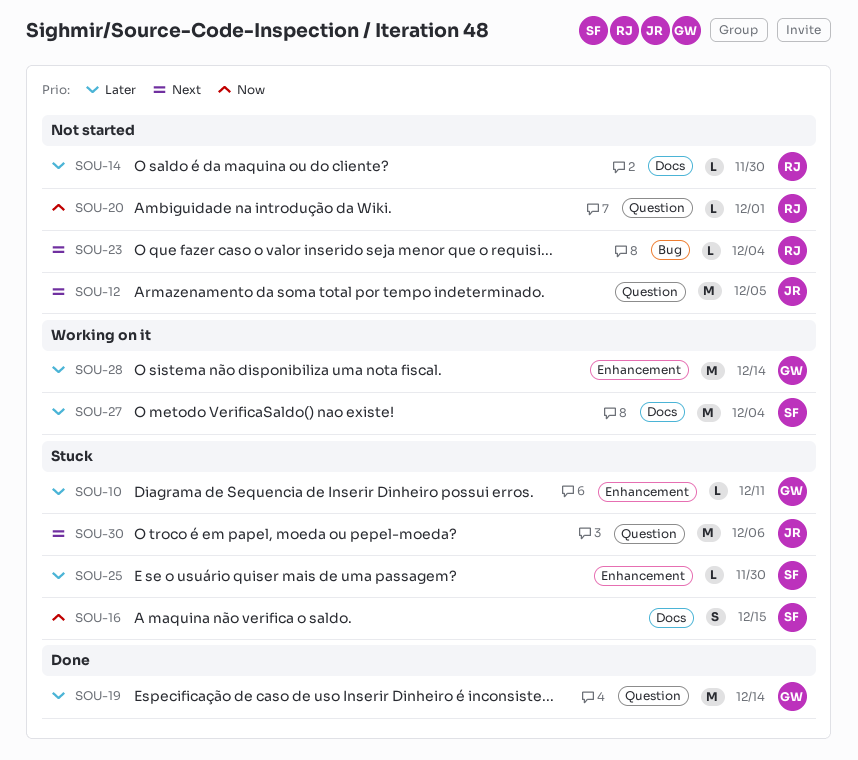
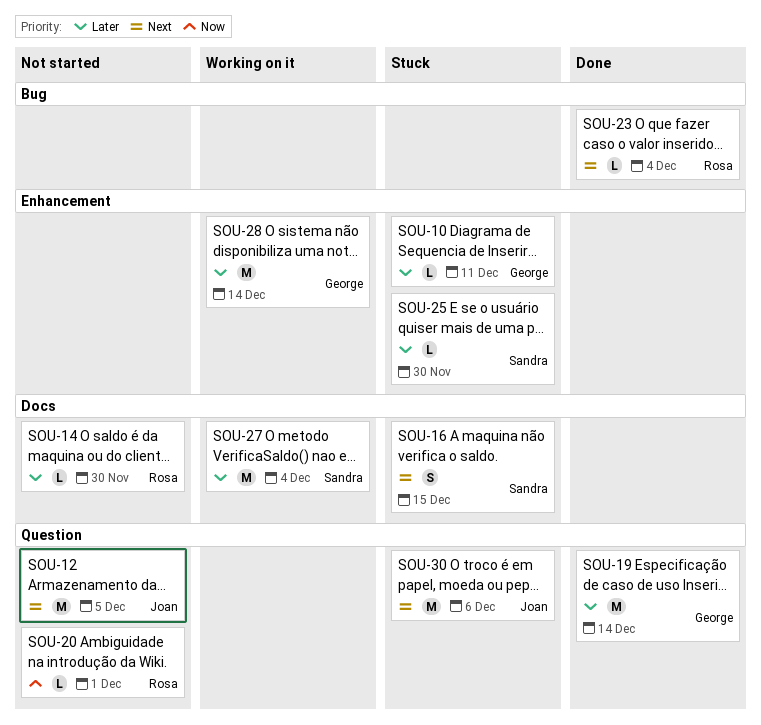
SOU-16, priority: Now -> Next
SOU-23, status: Not started -> Done

